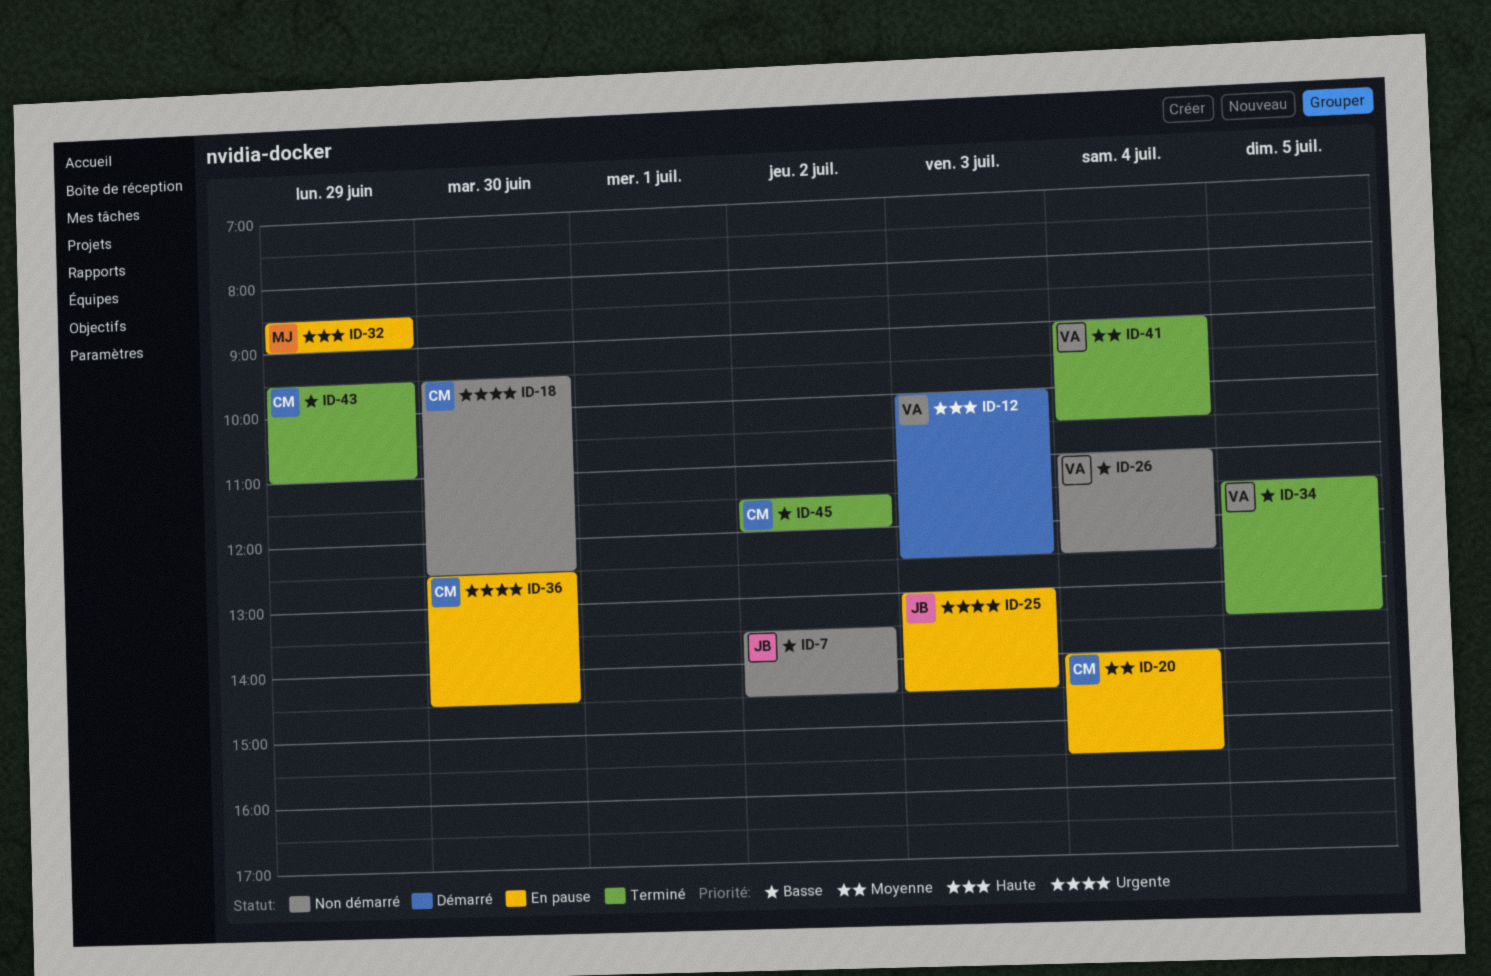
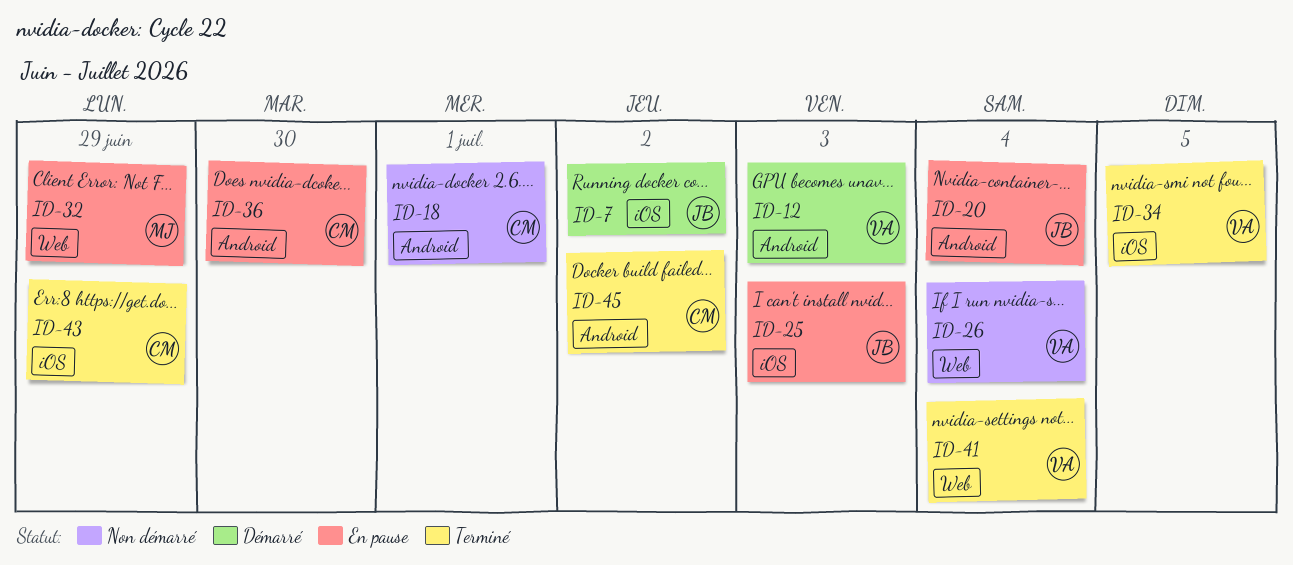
ID-7, status: Non démarré -> Démarré
ID-18, day: Jun 30 -> Jul 1
ID-20, owner: CM -> JB

